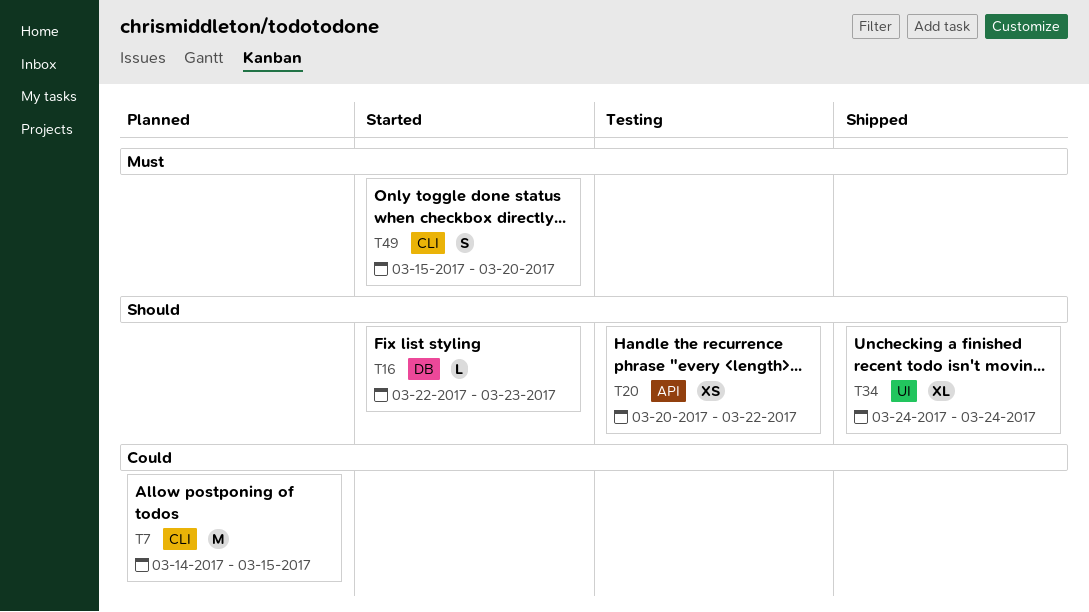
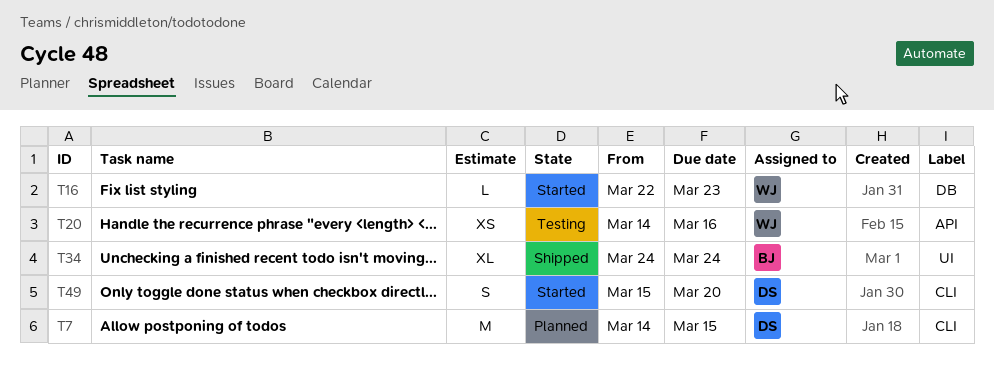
T20, start: Mar 20 -> Mar 14
T20, due: Mar 22 -> Mar 16

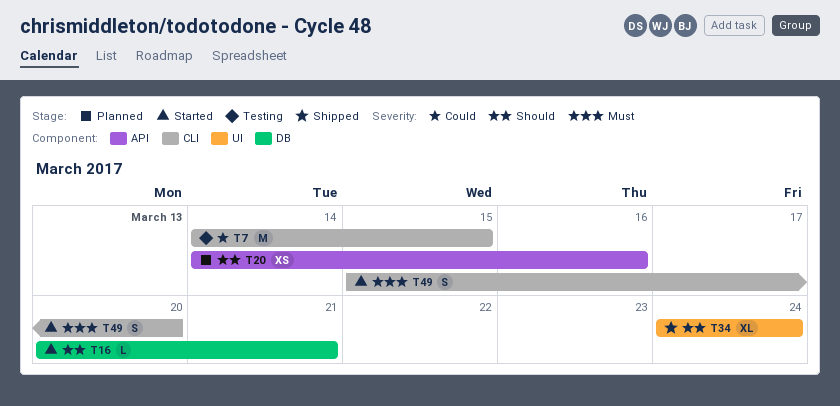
T7, status: Planned -> Testing
T16, start: Mar 22 -> Mar 20
T16, due: Mar 23 -> Mar 21
T20, status: Testing -> Planned

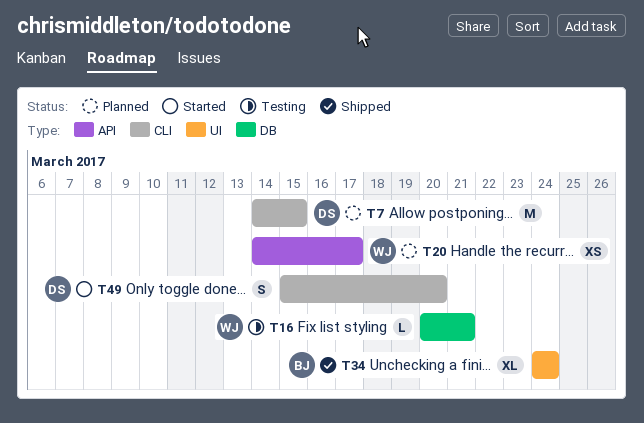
T7, status: Testing -> Planned
T16, status: Started -> Testing
T20, due: Mar 16 -> Mar 17

